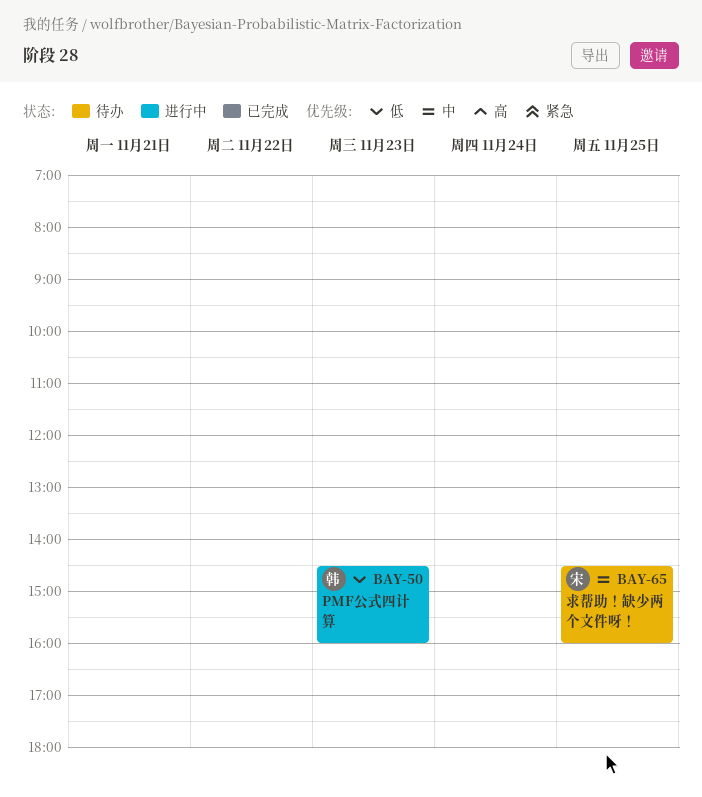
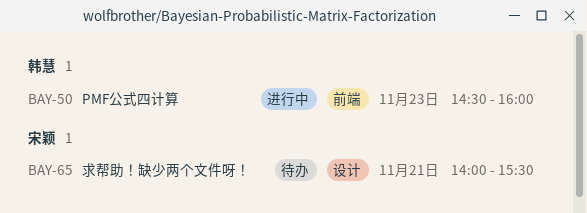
BAY-65, day: Nov 25 -> Nov 21
BAY-65, begins: 14:30 -> 14:00
BAY-65, ends: 16:00 -> 15:30

